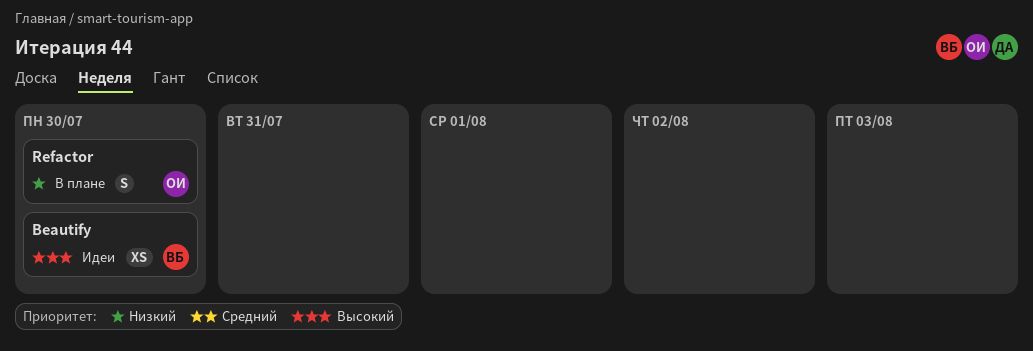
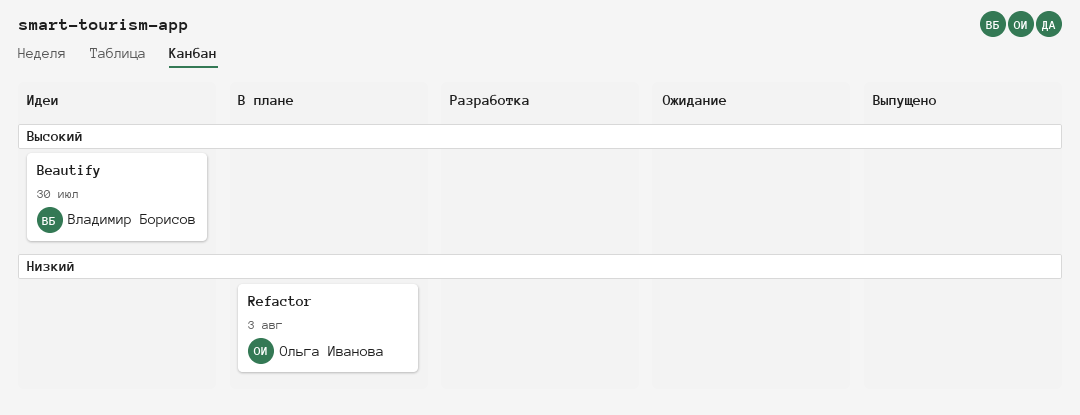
Refactor, due: Jul 30 -> Aug 3

